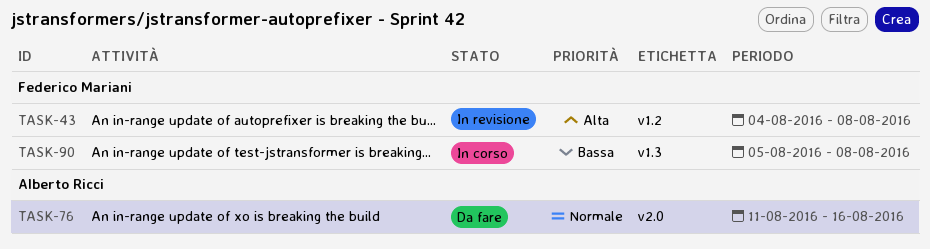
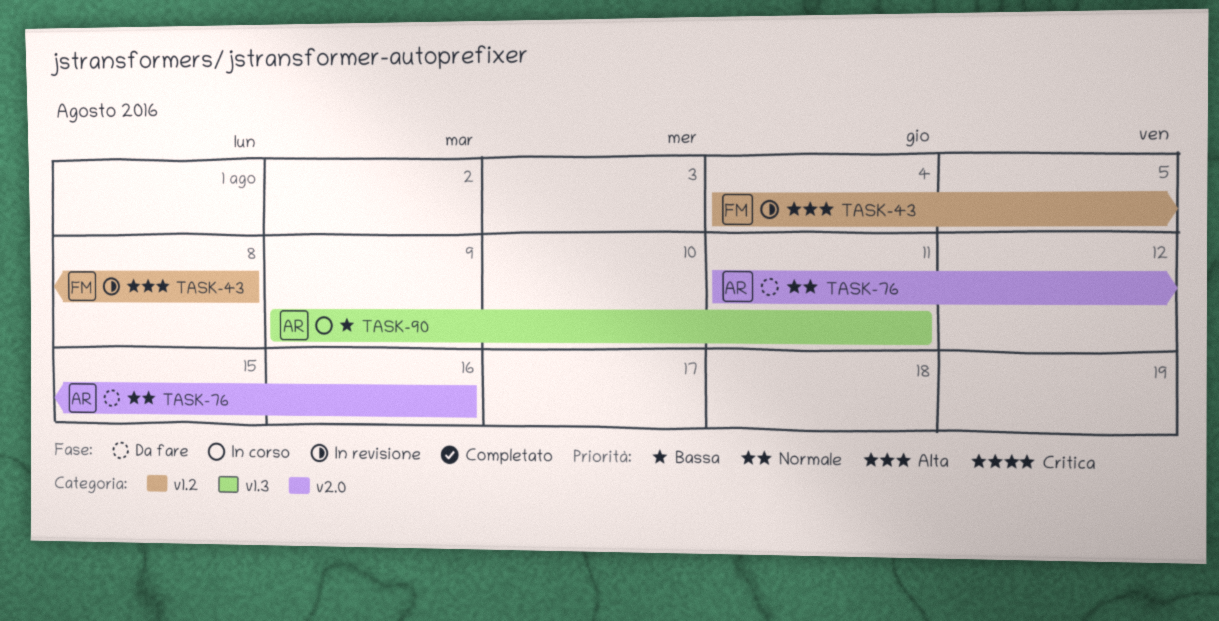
TASK-90, owner: Federico Mariani -> Alberto Ricci
TASK-90, start: Aug 5 -> Aug 9
TASK-90, due: Aug 8 -> Aug 11

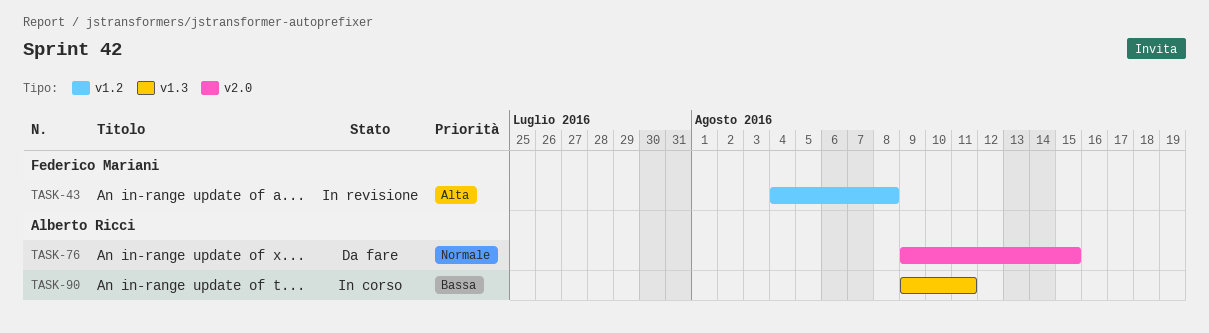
TASK-76, start: Aug 11 -> Aug 9
TASK-76, due: Aug 16 -> Aug 15

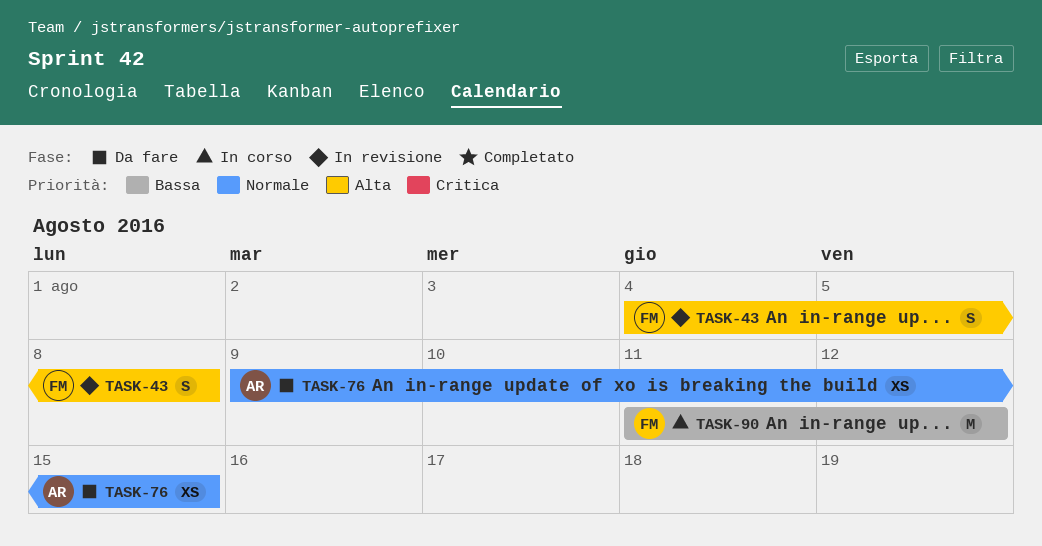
TASK-90, owner: Alberto Ricci -> Federico Mariani
TASK-90, start: Aug 9 -> Aug 11
TASK-90, due: Aug 11 -> Aug 12

